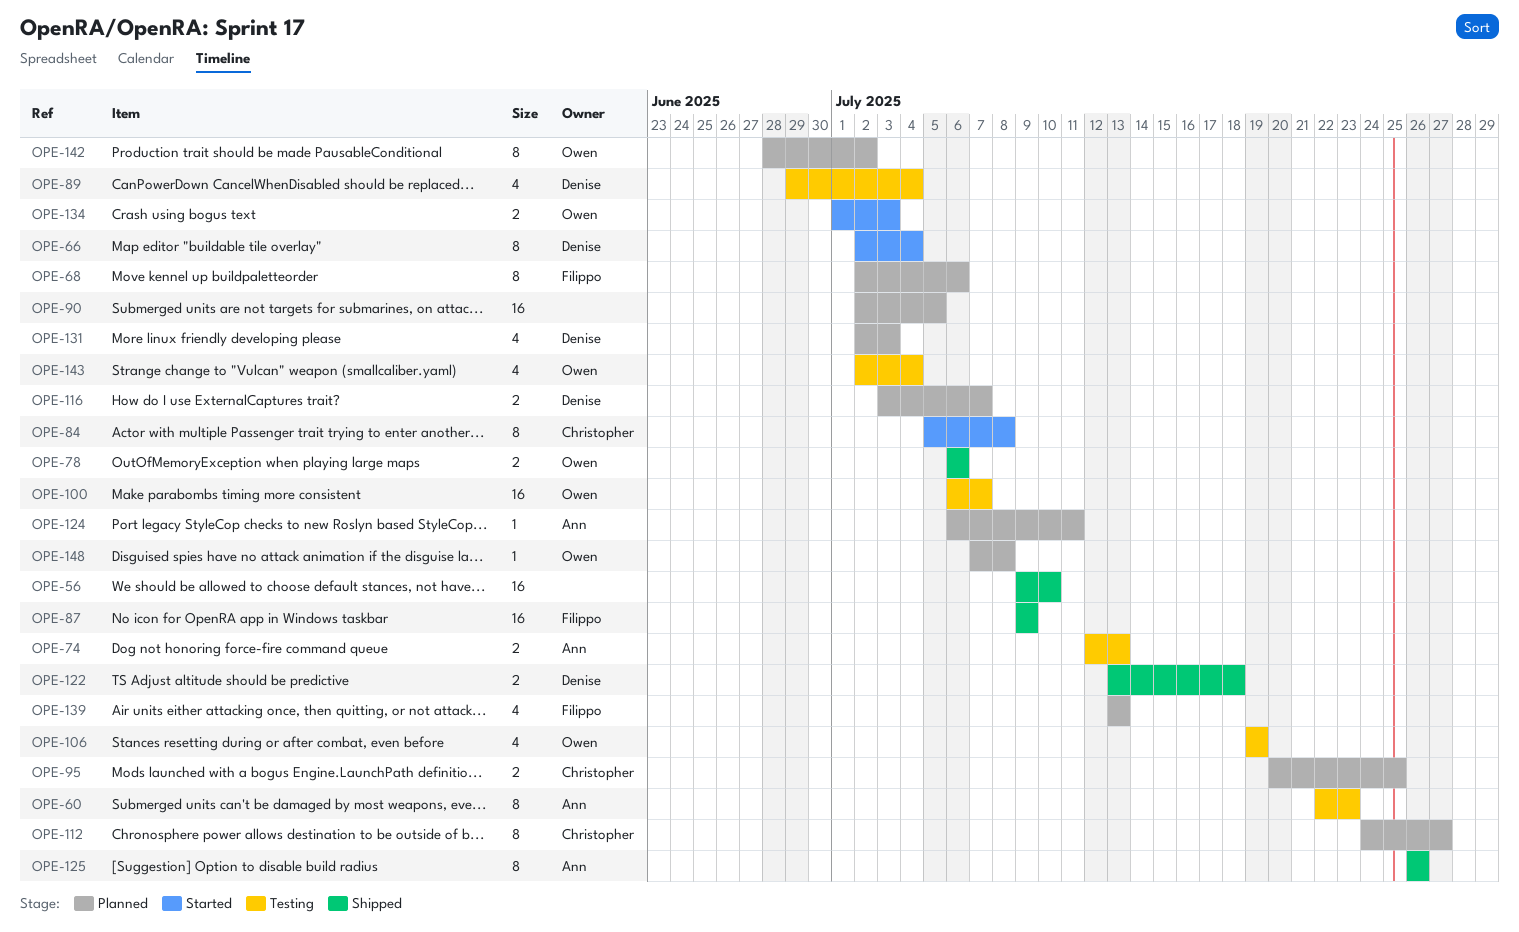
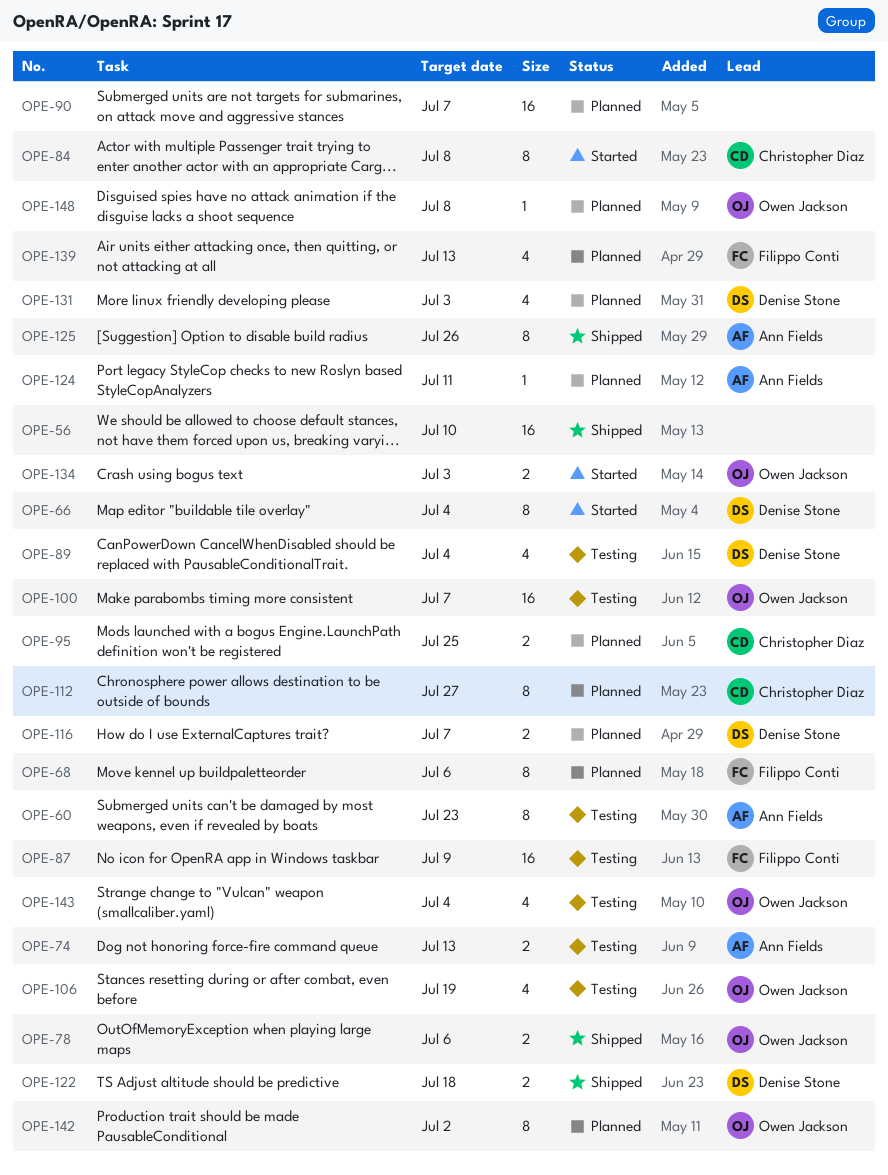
OPE-87, status: Shipped -> Testing
OPE-90, due: Jul 5 -> Jul 7

